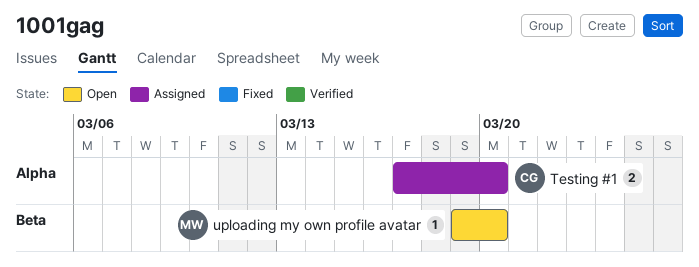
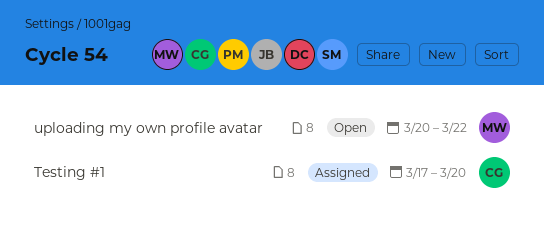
uploading my own profile avatar, start: Mar 19 -> Mar 20
uploading my own profile avatar, due: Mar 20 -> Mar 22

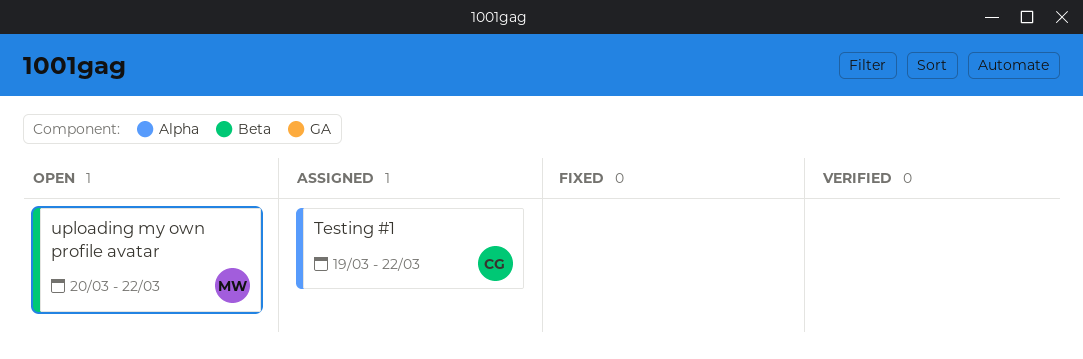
Testing #1, start: Mar 17 -> Mar 19
Testing #1, due: Mar 20 -> Mar 22

